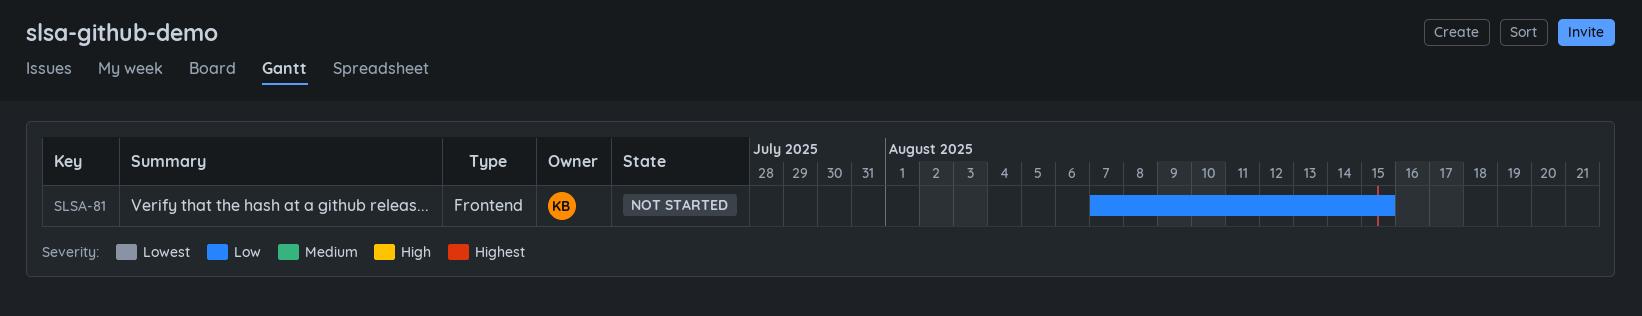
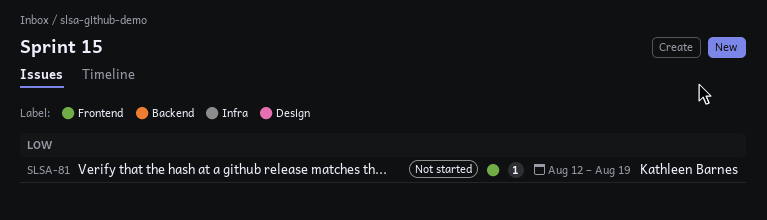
SLSA-81, start: Aug 7 -> Aug 12
SLSA-81, due: Aug 15 -> Aug 19

